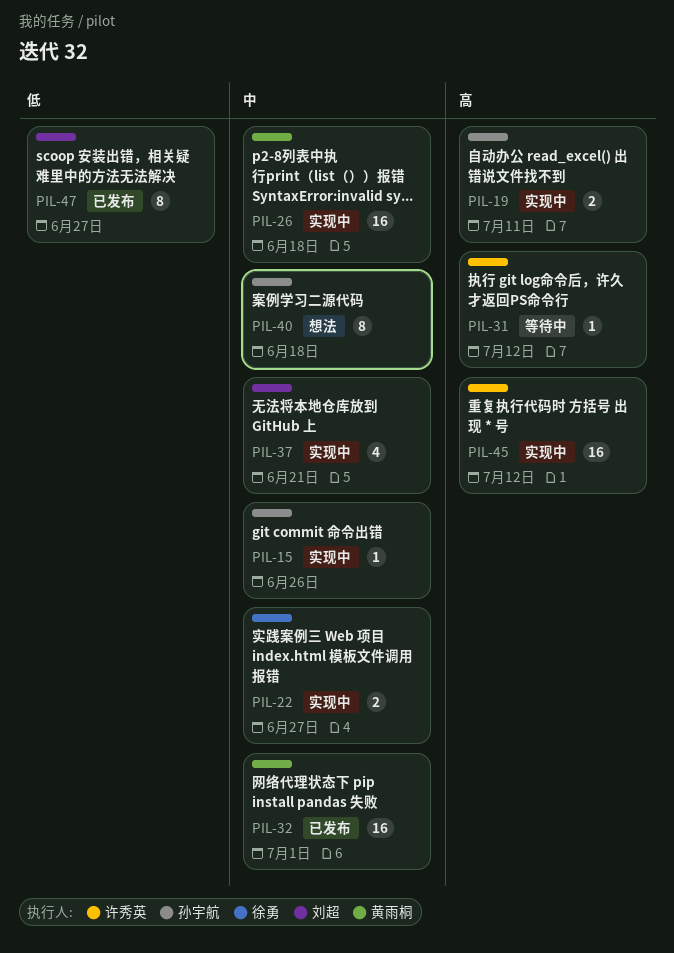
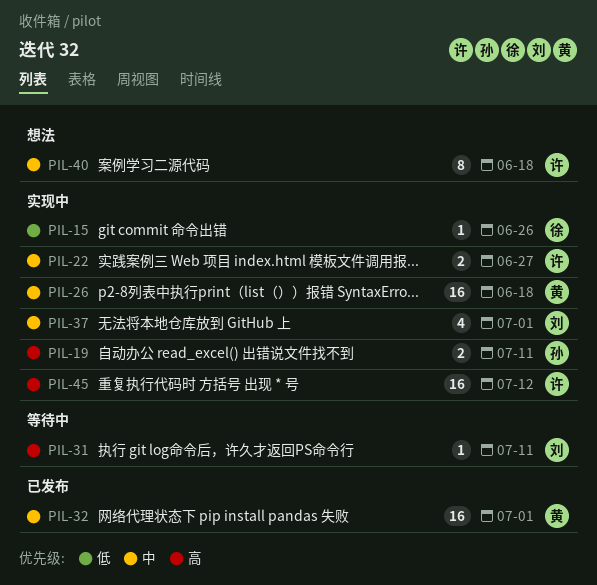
PIL-15, owner: 孙宇航 -> 徐勇
PIL-15, priority: 中 -> 低
PIL-22, owner: 徐勇 -> 许秀英
PIL-31, owner: 许秀英 -> 刘超
PIL-31, due: Jul 12 -> Jul 11
PIL-37, due: Jun 21 -> Jul 1
PIL-40, owner: 孙宇航 -> 许秀英
PIL-47: present -> none

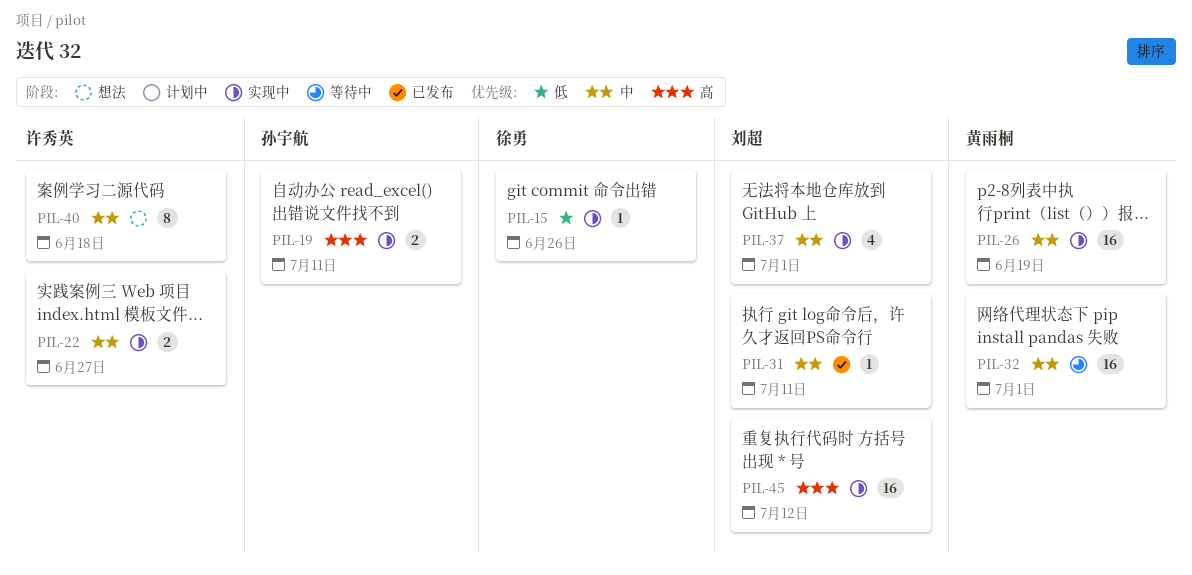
PIL-26, due: Jun 18 -> Jun 19
PIL-31, status: 等待中 -> 已发布
PIL-31, priority: 高 -> 中
PIL-32, status: 已发布 -> 等待中
PIL-45, owner: 许秀英 -> 刘超

